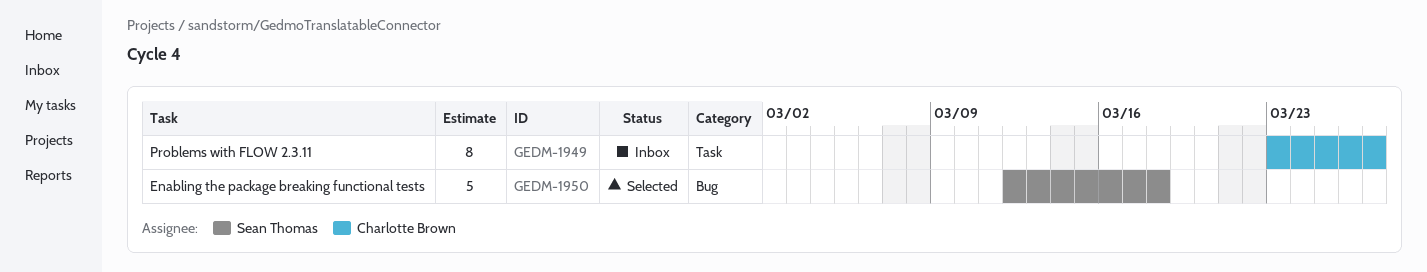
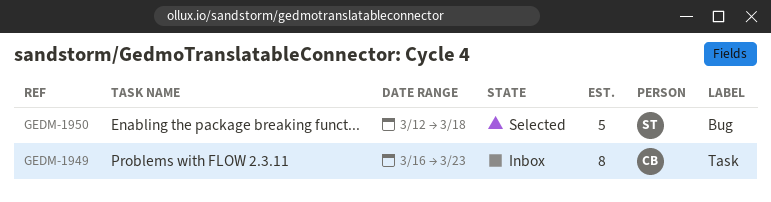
GEDM-1949, start: Mar 23 -> Mar 16
GEDM-1949, due: Mar 27 -> Mar 23

